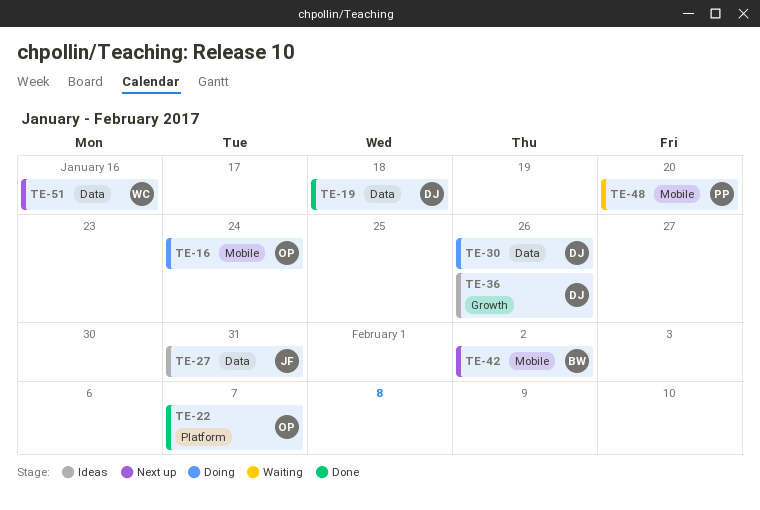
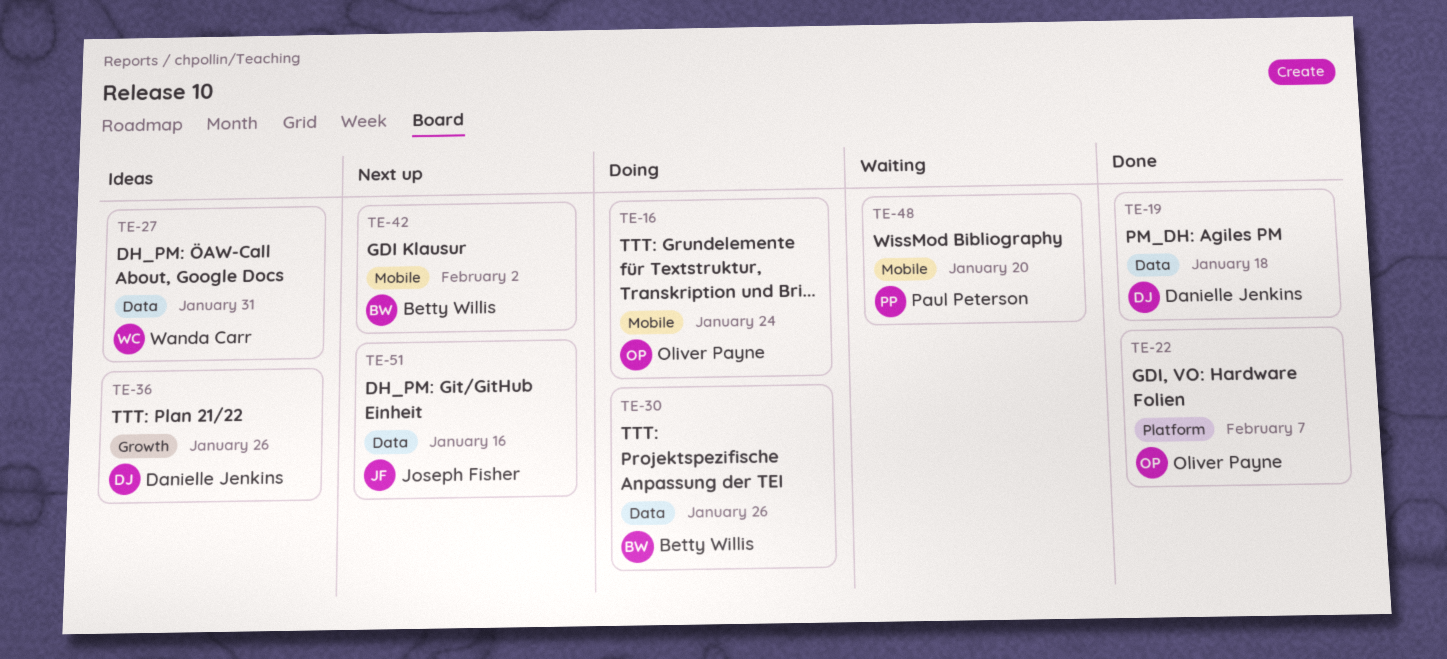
TE-27, owner: Joseph Fisher -> Wanda Carr
TE-30, owner: Danielle Jenkins -> Betty Willis
TE-51, owner: Wanda Carr -> Joseph Fisher

